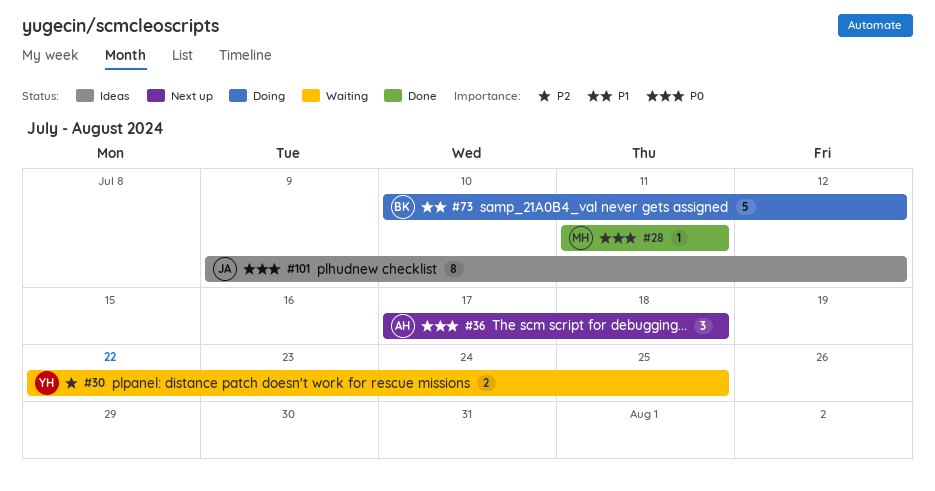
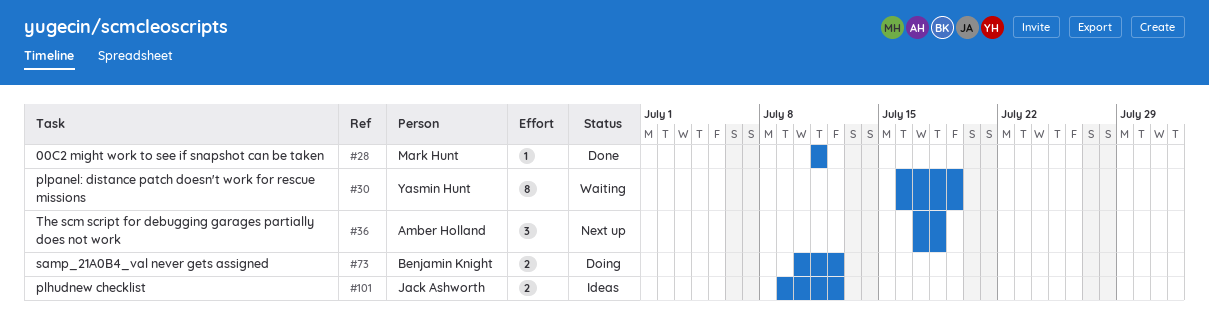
#30, estimate: 2 -> 8
#30, start: Jul 22 -> Jul 16
#30, due: Jul 25 -> Jul 19
#73, estimate: 5 -> 2
#101, estimate: 8 -> 2

